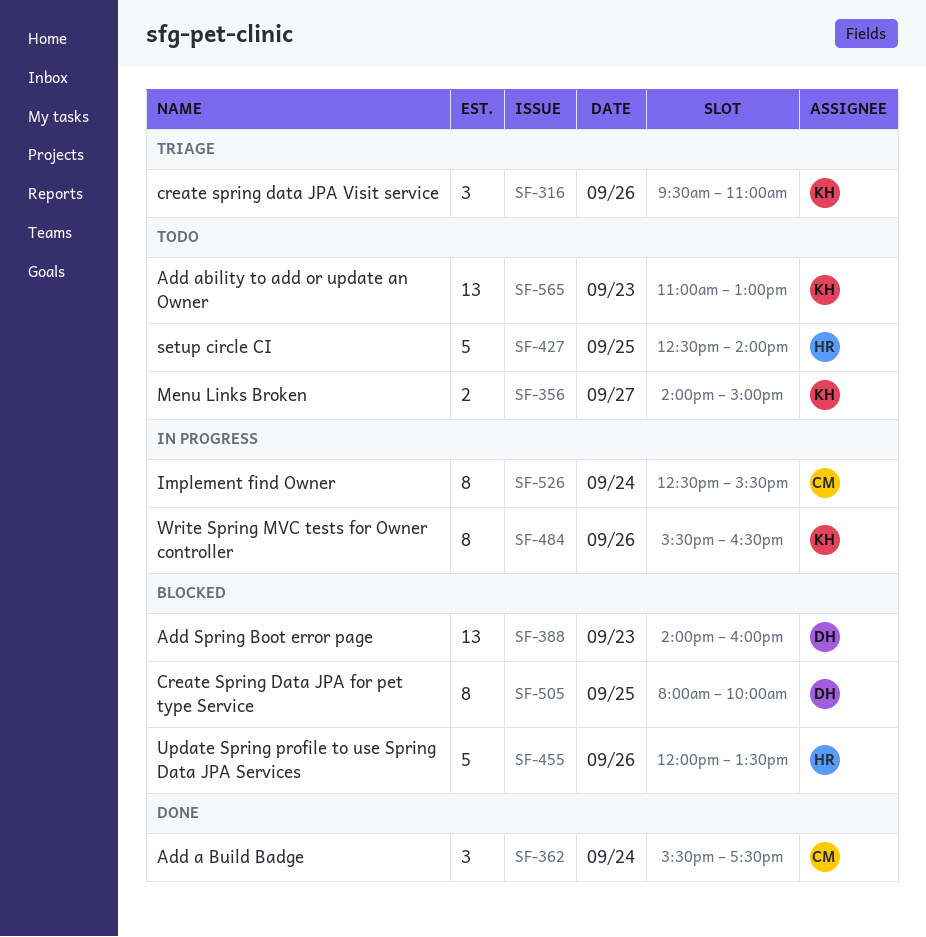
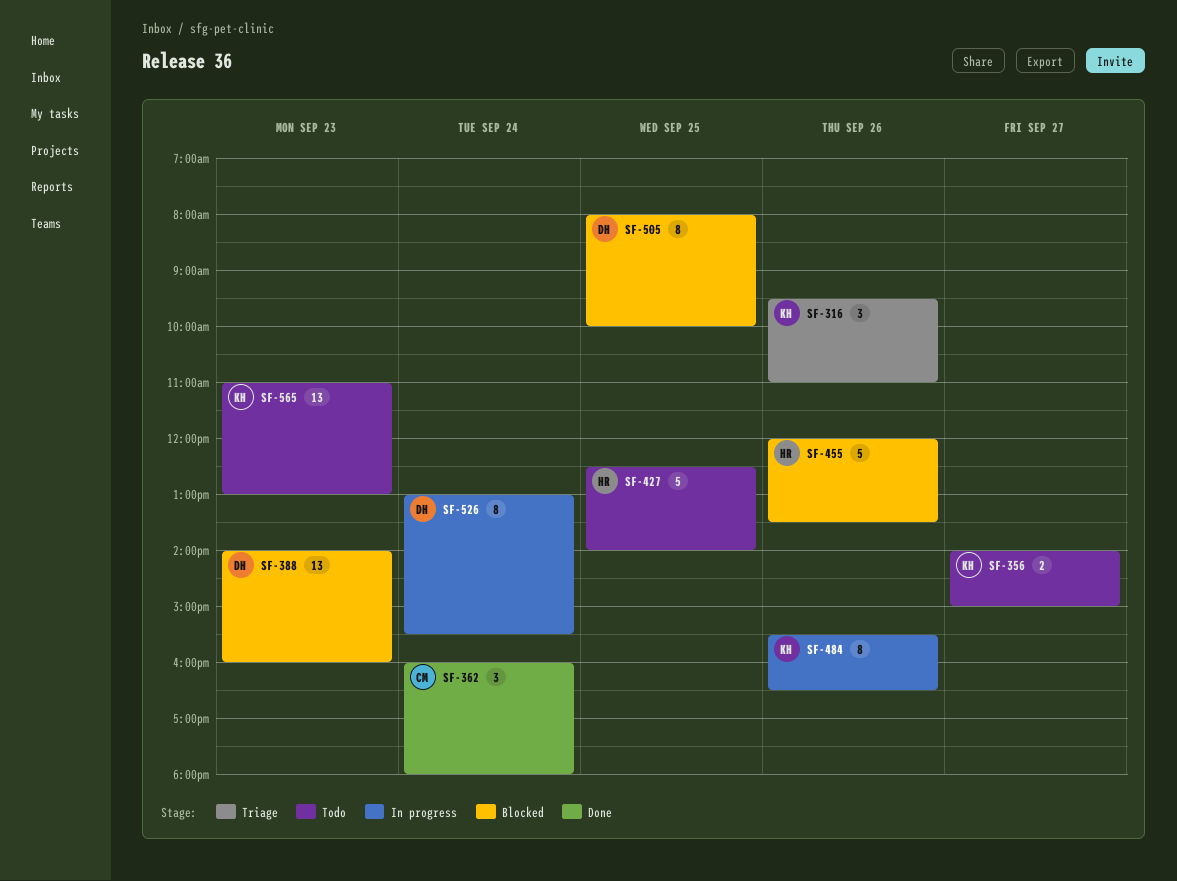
SF-362, begins: 15:30 -> 16:00
SF-362, ends: 17:30 -> 18:00
SF-526, owner: CM -> DH
SF-526, begins: 12:30 -> 13:00

